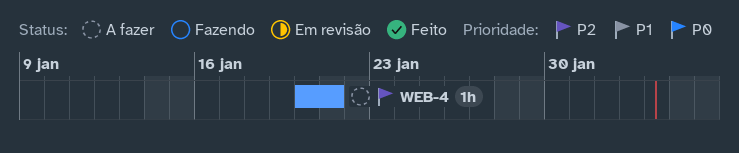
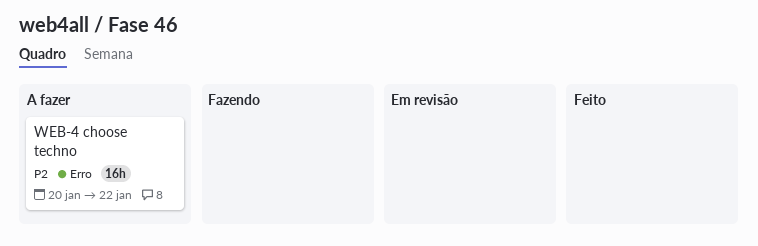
WEB-4, estimate: 1h -> 16h
WEB-4, due: Jan 21 -> Jan 22

